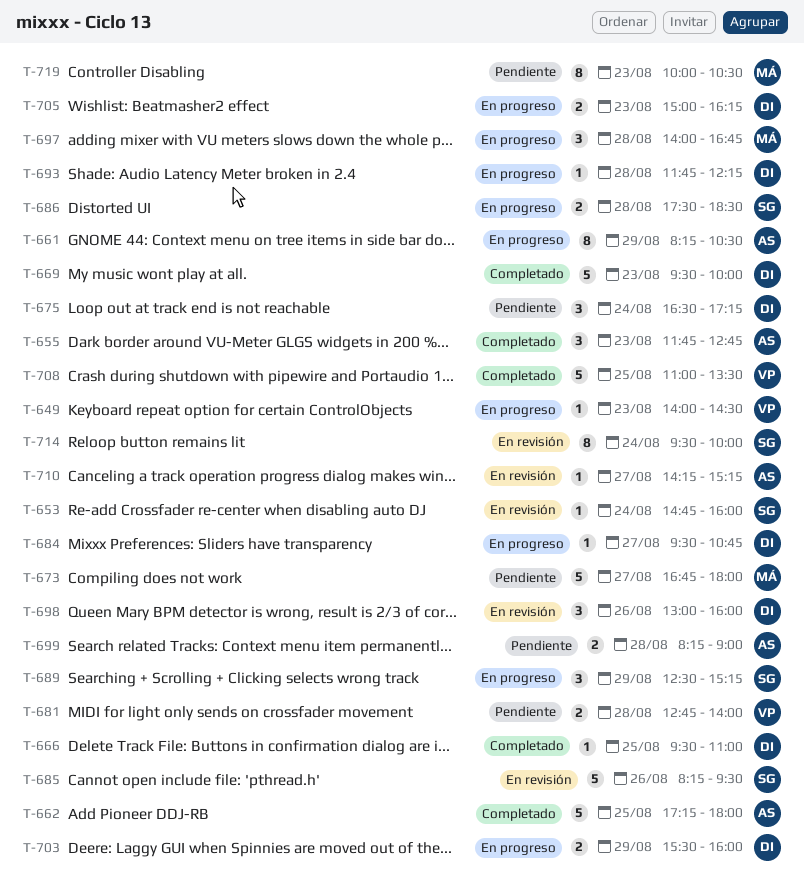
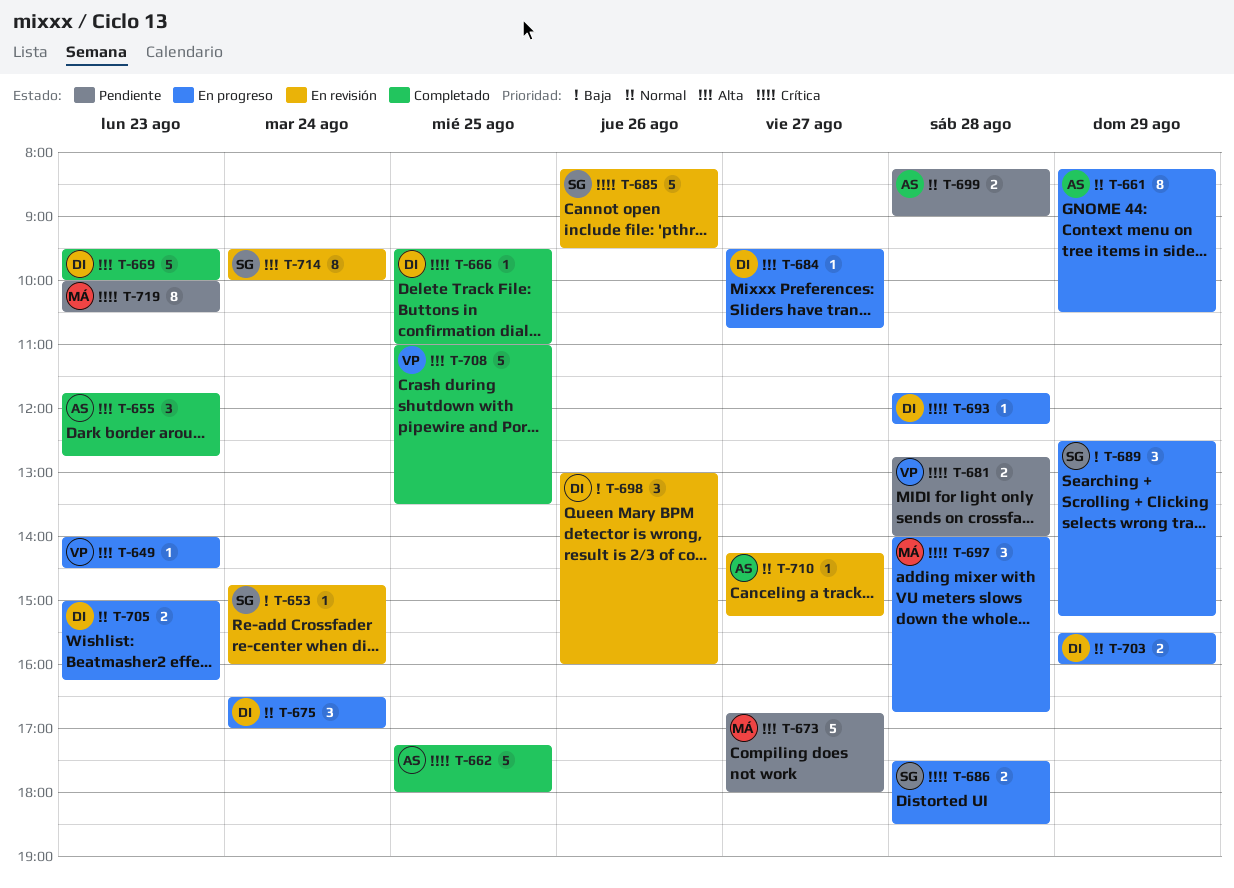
T-675, status: Pendiente -> En progreso
T-675, ends: 17:15 -> 17:00

